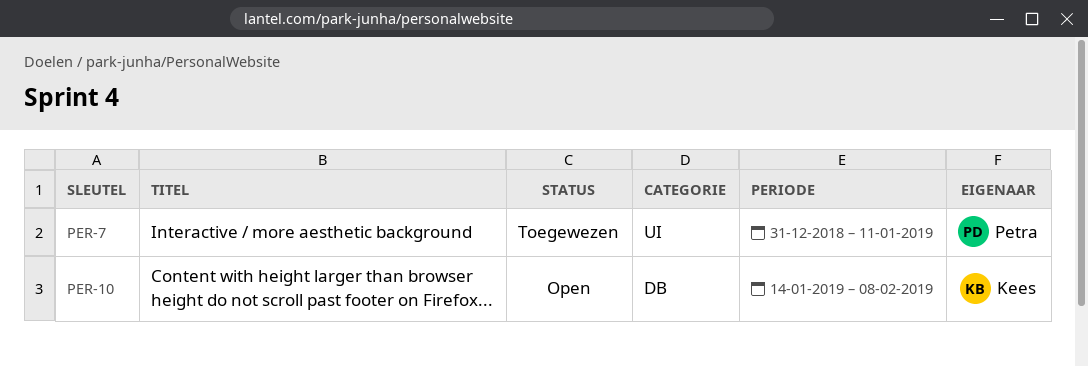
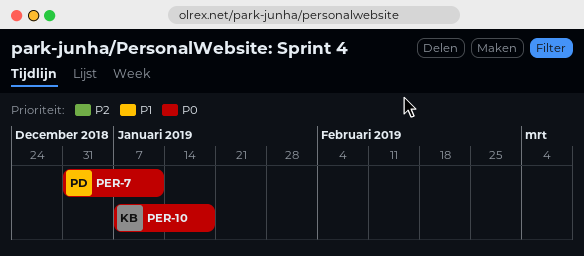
PER-10, start: Jan 14 -> Jan 7
PER-10, due: Feb 8 -> Jan 18

